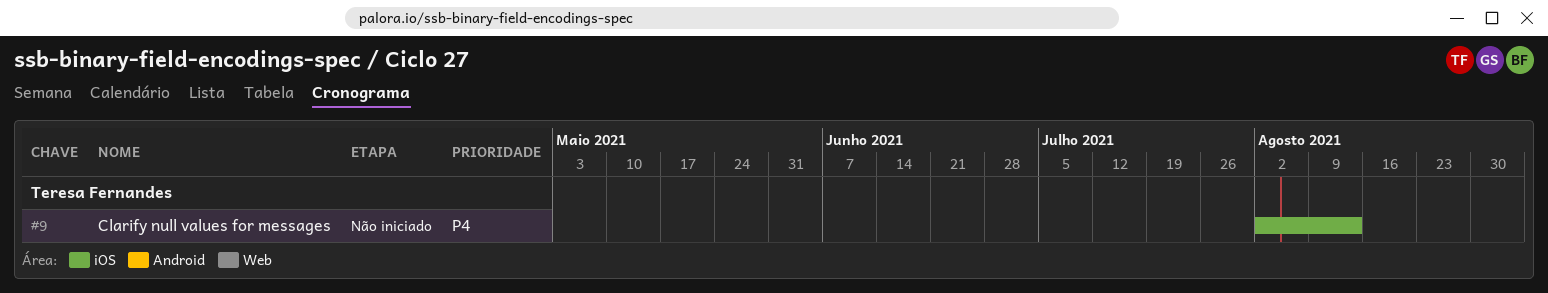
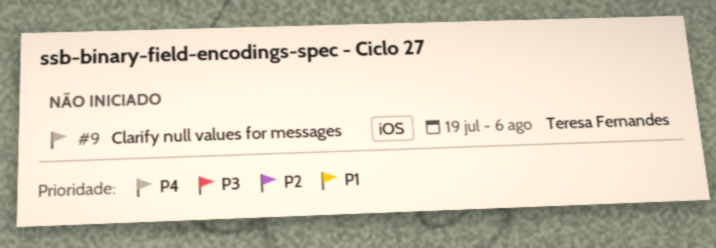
#9, start: Aug 2 -> Jul 19
#9, due: Aug 13 -> Aug 6

